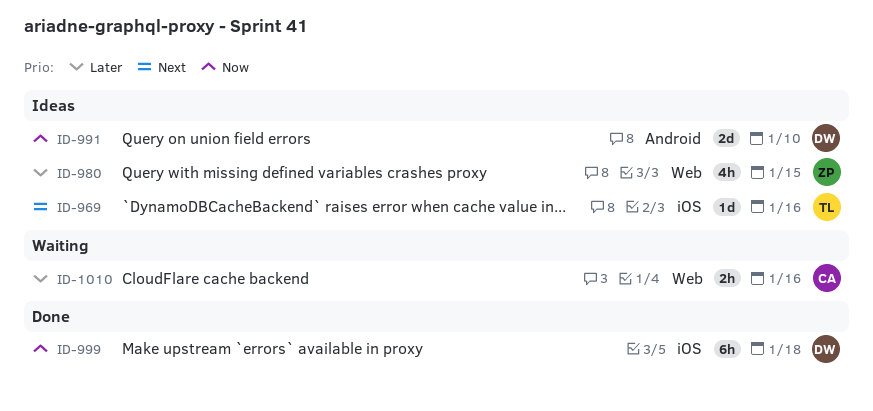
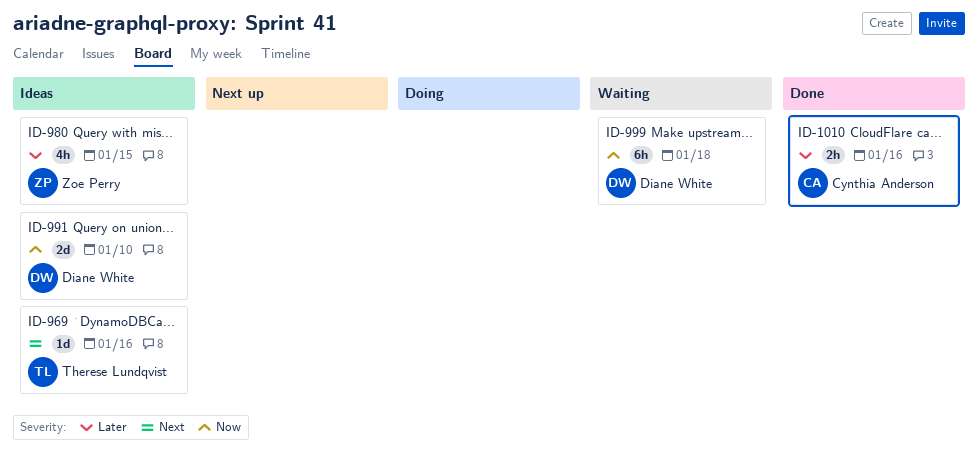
ID-999, status: Done -> Waiting
ID-1010, status: Waiting -> Done

